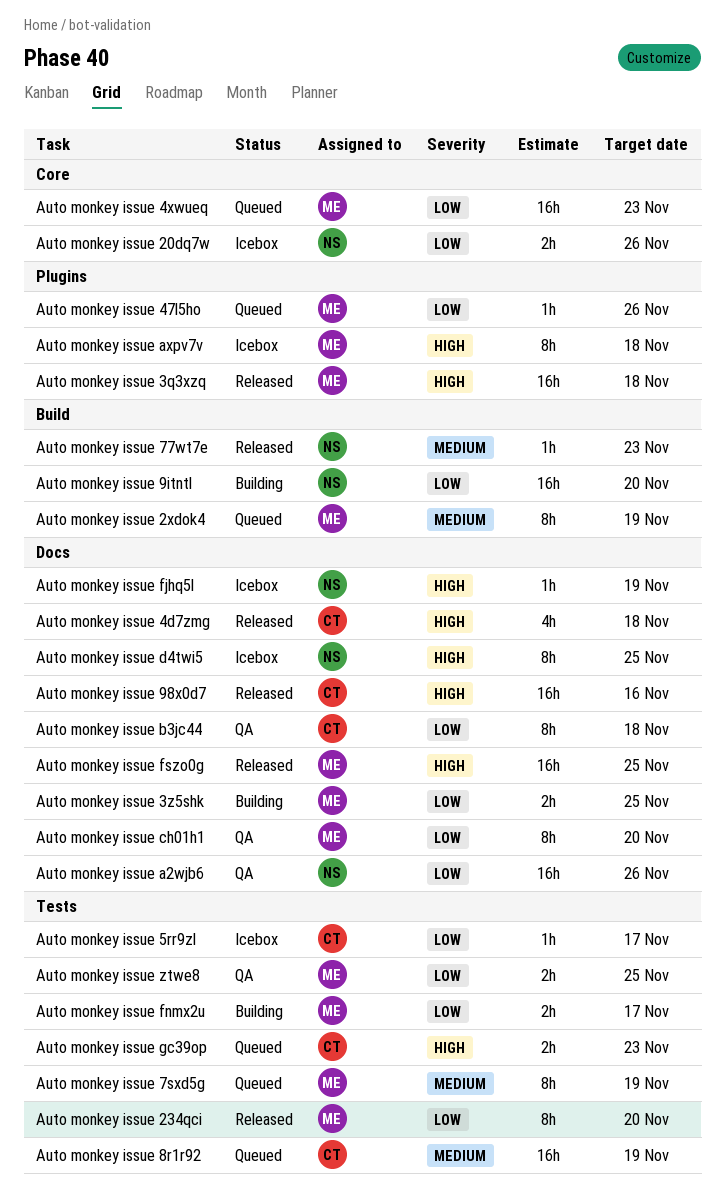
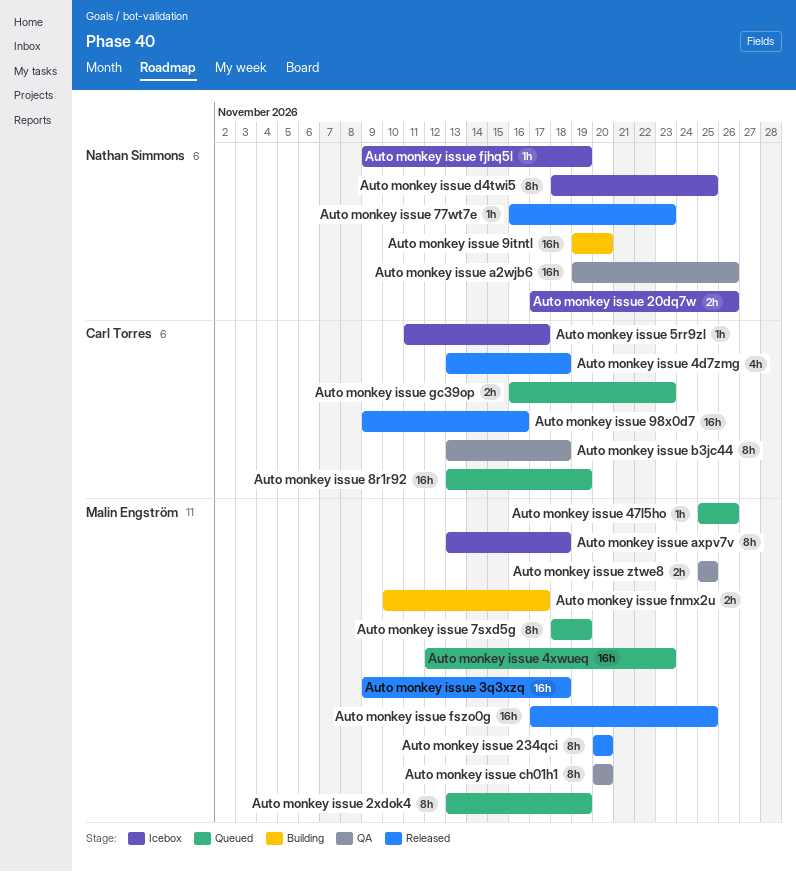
Auto monkey issue 3z5shk: present -> none

